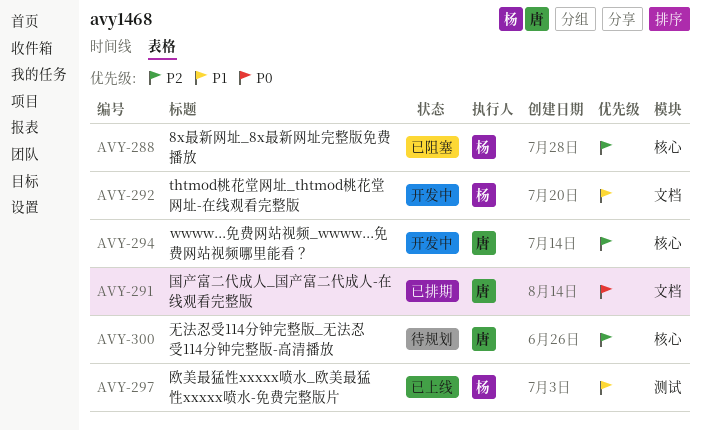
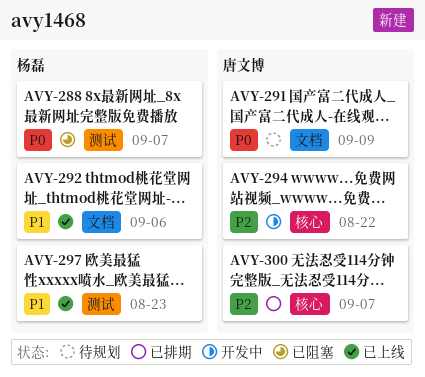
AVY-288, priority: P2 -> P0
AVY-288, label: 核心 -> 测试
AVY-291, status: 已排期 -> 待规划
AVY-292, status: 开发中 -> 已上线
AVY-300, status: 待规划 -> 已排期

